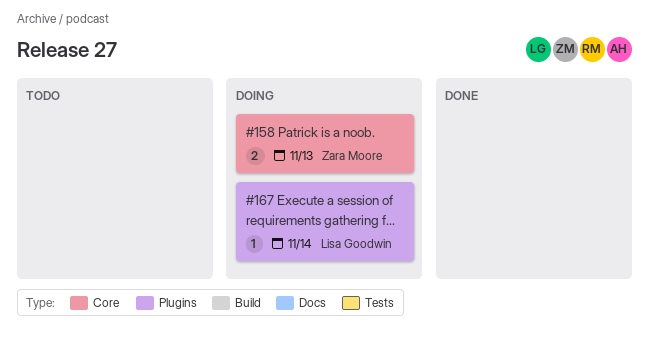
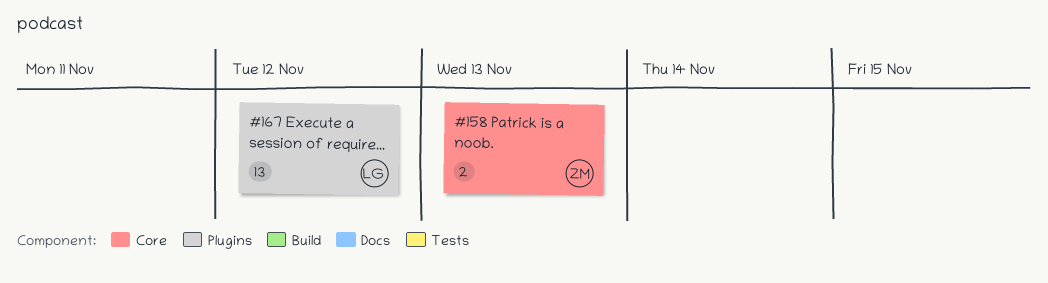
#167, estimate: 1 -> 13
#167, due: Nov 14 -> Nov 12

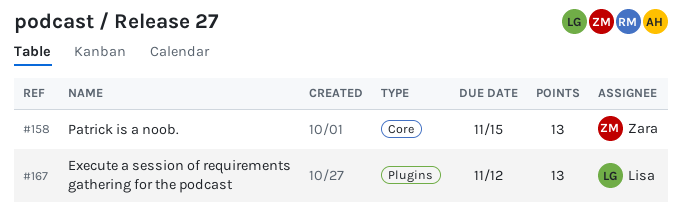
#158, estimate: 2 -> 13
#158, due: Nov 13 -> Nov 15

